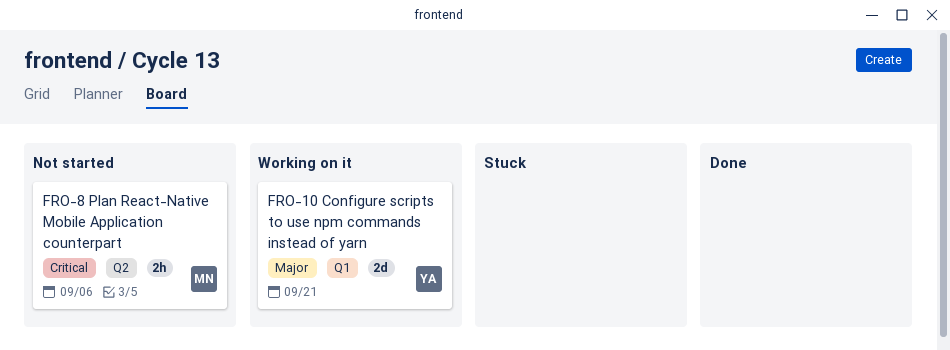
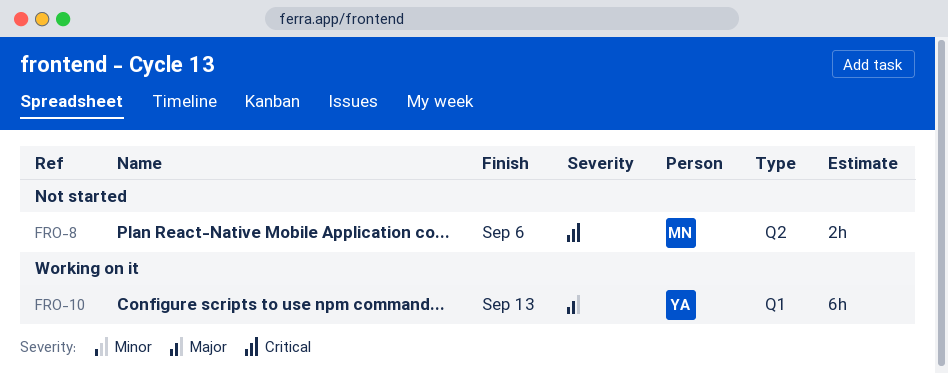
FRO-10, estimate: 2d -> 6h
FRO-10, due: Sep 21 -> Sep 13

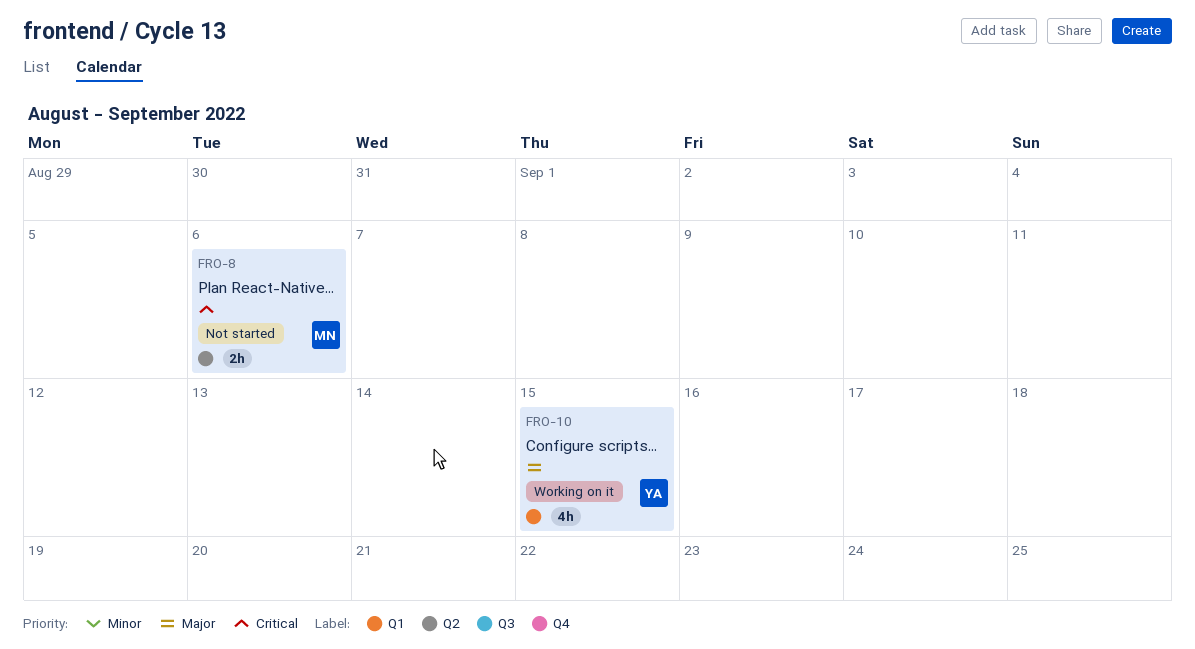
FRO-10, estimate: 6h -> 4h
FRO-10, due: Sep 13 -> Sep 15

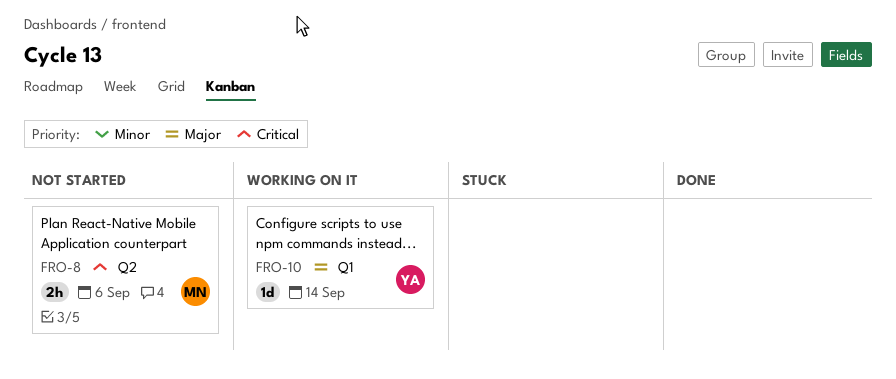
FRO-10, estimate: 4h -> 1d
FRO-10, due: Sep 15 -> Sep 14

